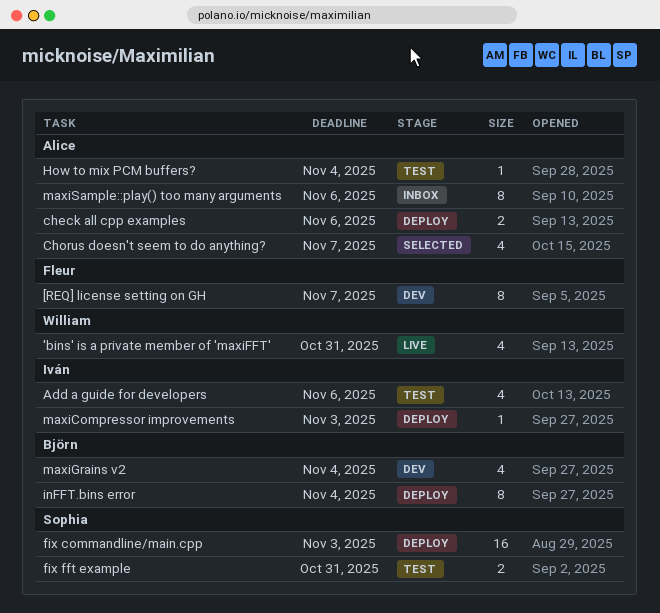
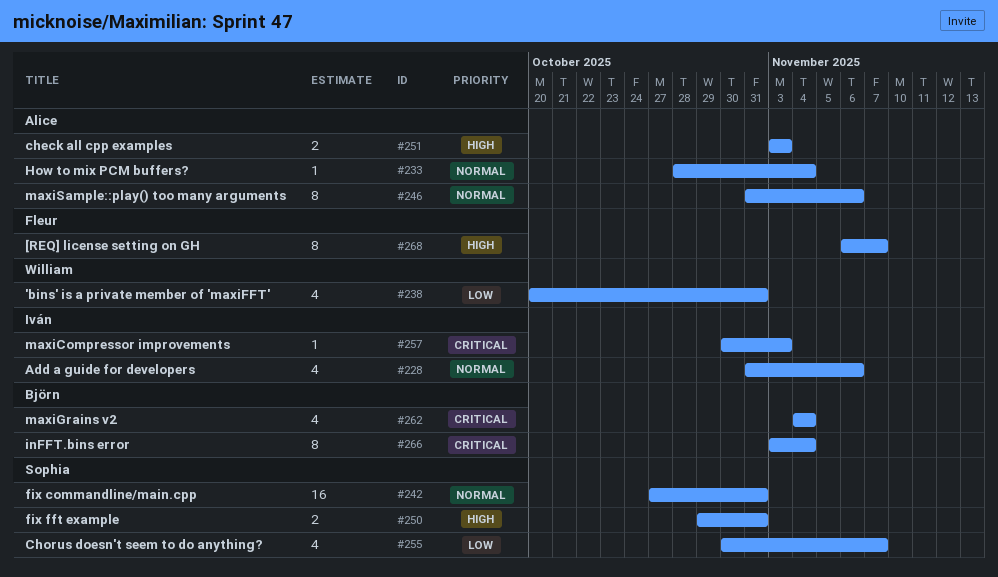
check all cpp examples, due: Nov 6 -> Nov 3
Chorus doesn't seem to do anything?, owner: Alice -> Sophia
fix commandline/main.cpp, due: Nov 3 -> Oct 31

